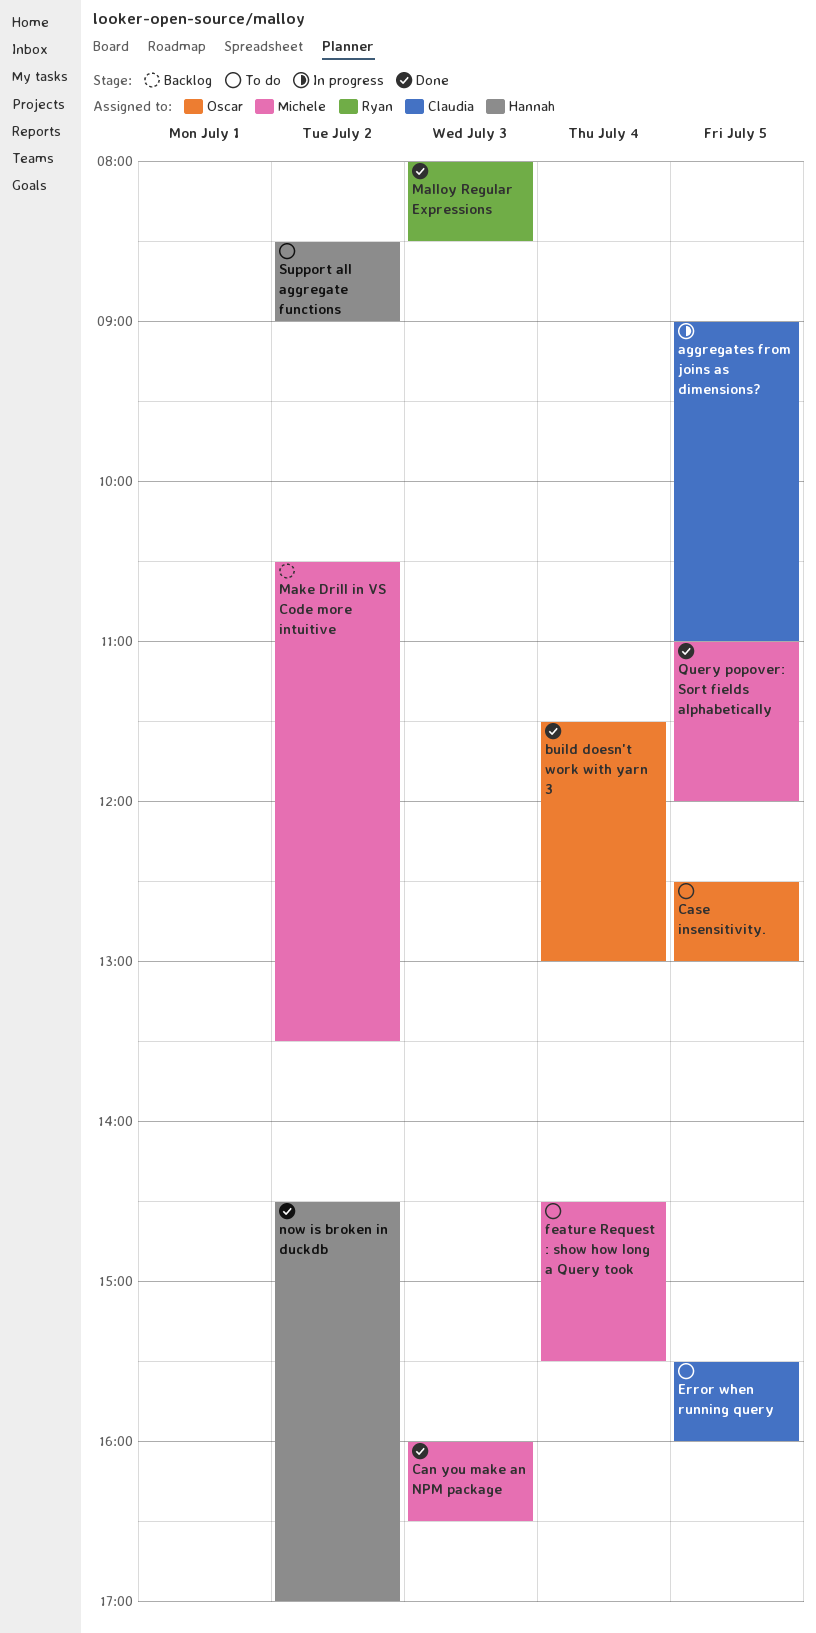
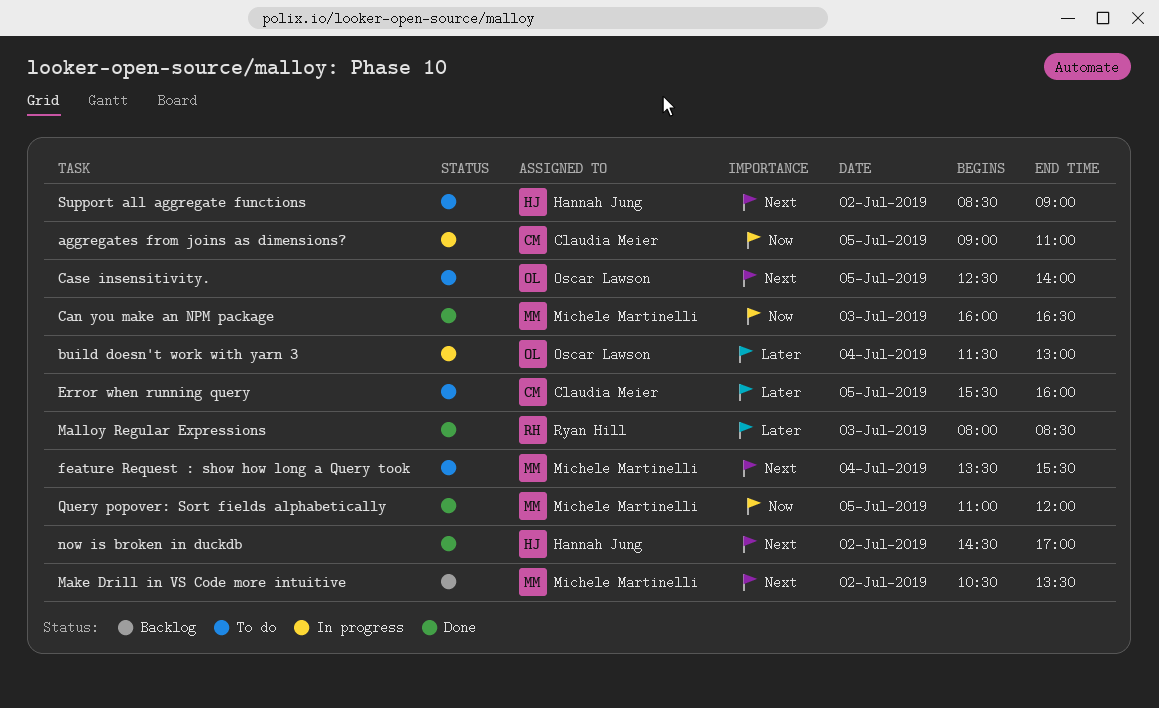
build doesn't work with yarn 3, status: Done -> In progress
Case insensitivity., ends: 13:00 -> 14:00
feature Request : show how long a Query took, begins: 14:30 -> 13:30

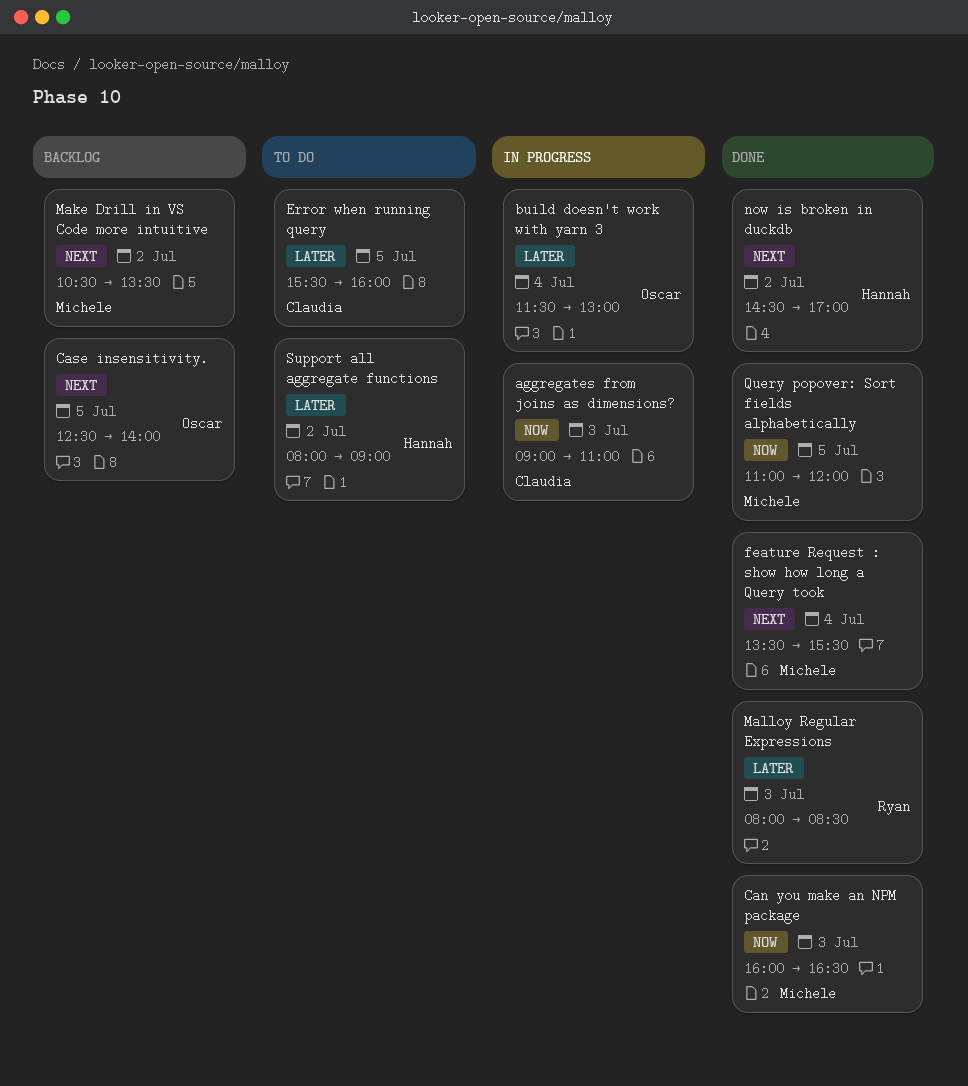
aggregates from joins as dimensions?, day: Jul 5 -> Jul 3
Case insensitivity., status: To do -> Backlog
feature Request : show how long a Query took, status: To do -> Done
Support all aggregate functions, priority: Next -> Later
Support all aggregate functions, begins: 08:30 -> 08:00

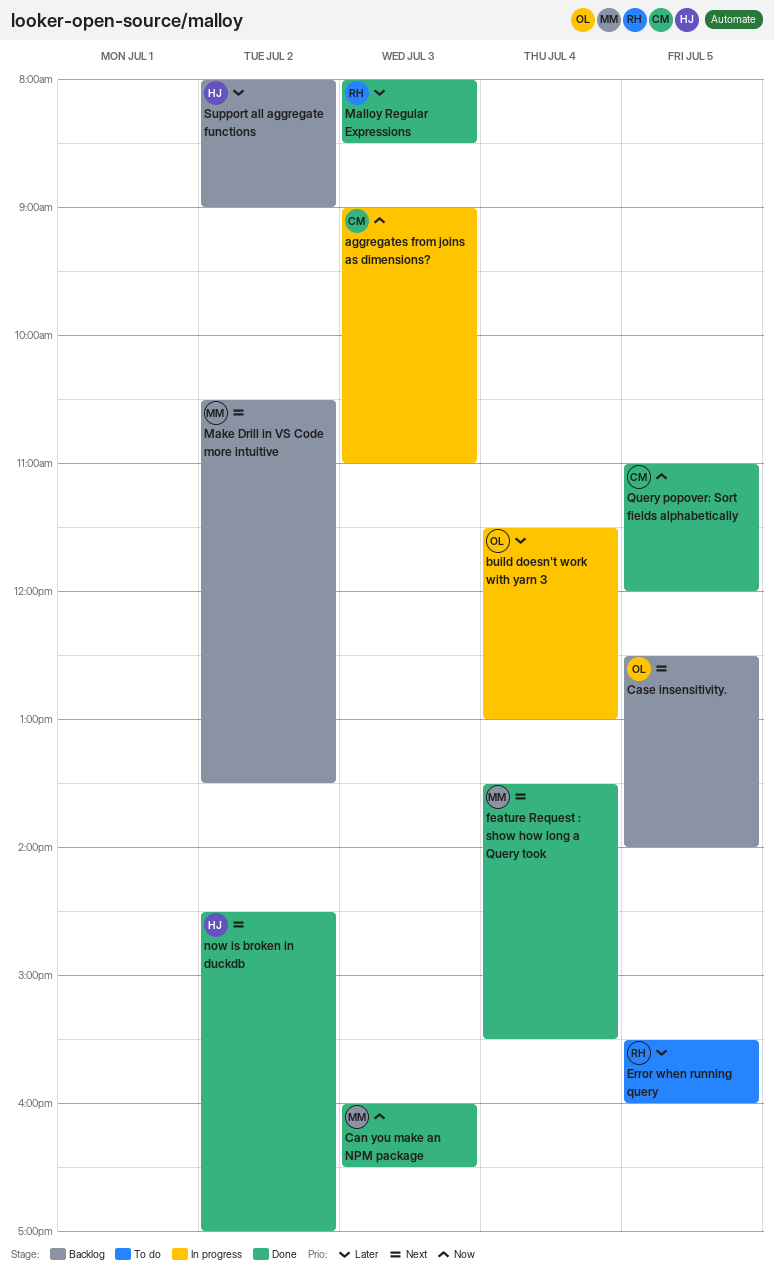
Error when running query, owner: Claudia -> Ryan
Query popover: Sort fields alphabetically, owner: Michele -> Claudia
Support all aggregate functions, status: To do -> Backlog

